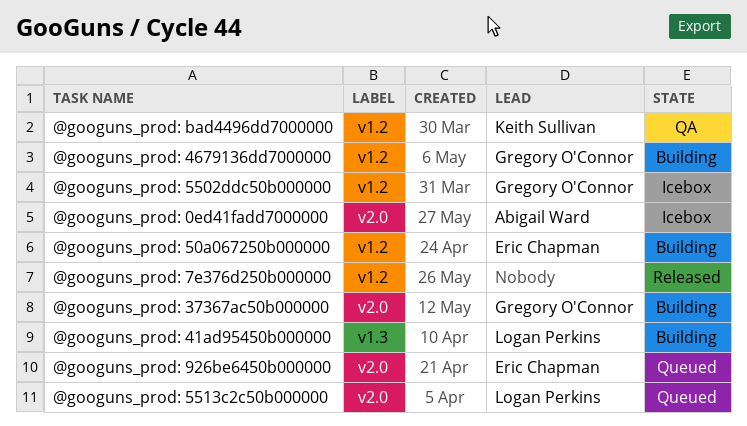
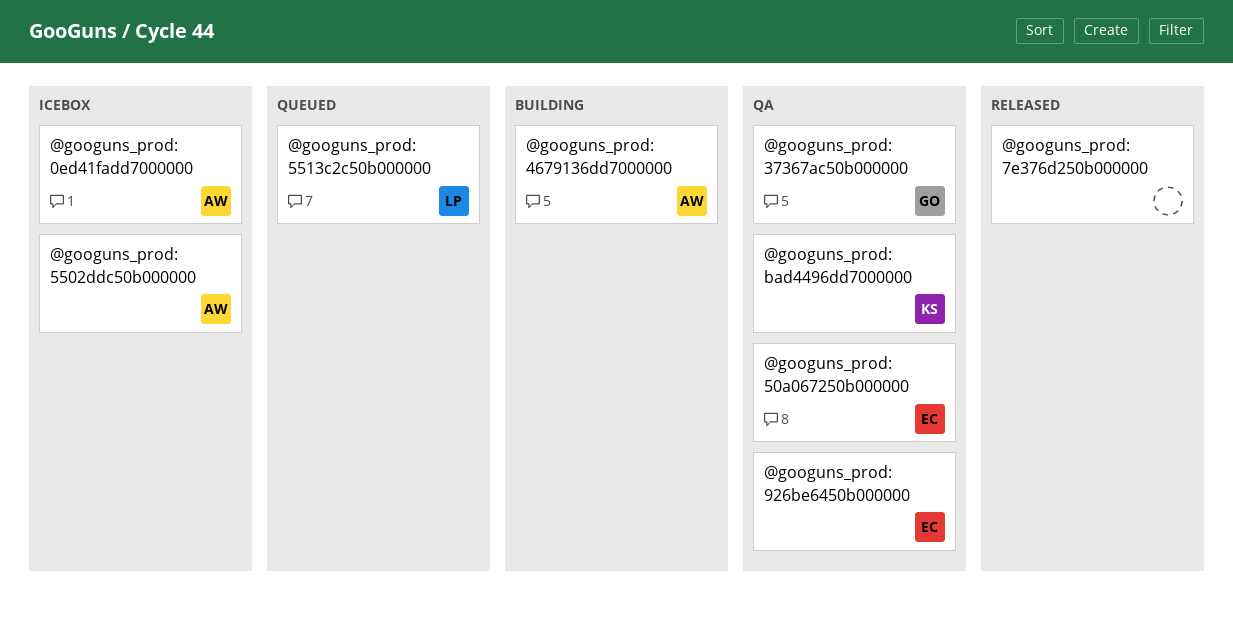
@googuns_prod: 37367ac50b000000, status: Building -> QA
@googuns_prod: 41ad95450b000000: present -> none
@googuns_prod: 4679136dd7000000, owner: Gregory O'Connor -> Abigail Ward
@googuns_prod: 50a067250b000000, status: Building -> QA
@googuns_prod: 5502ddc50b000000, owner: Gregory O'Connor -> Abigail Ward
@googuns_prod: 926be6450b000000, status: Queued -> QA

